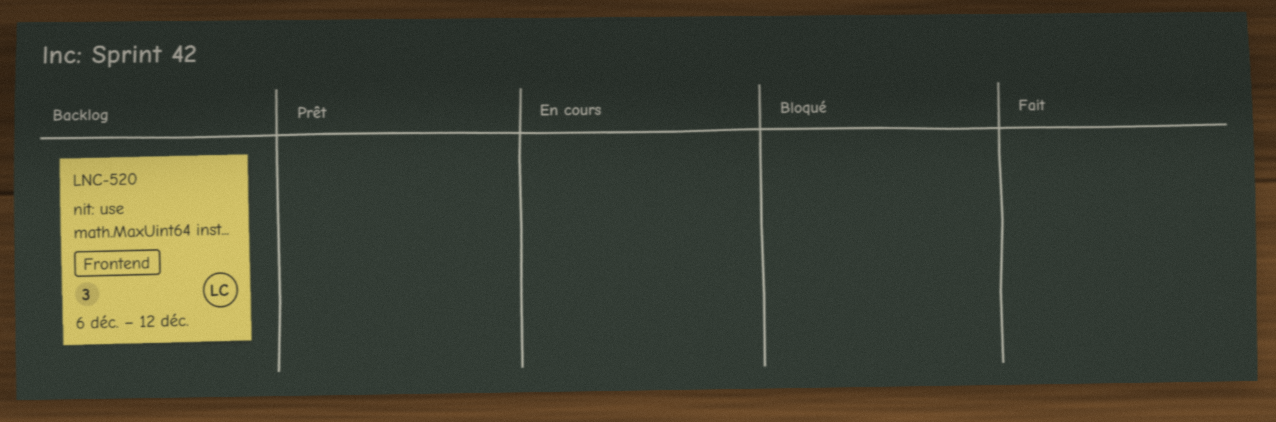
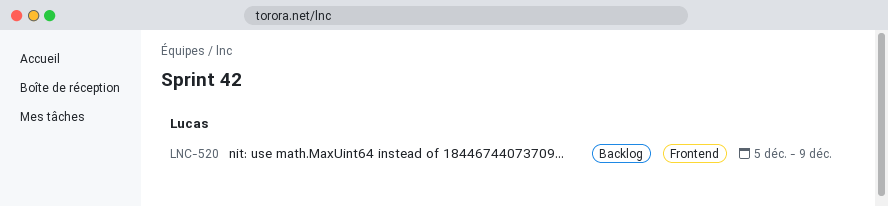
LNC-520, start: Dec 6 -> Dec 5
LNC-520, due: Dec 12 -> Dec 9

